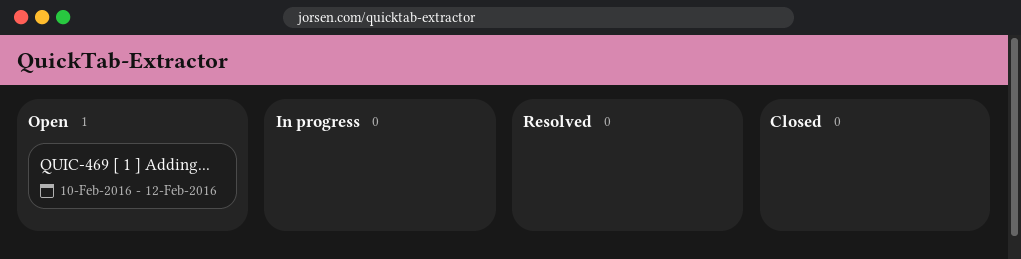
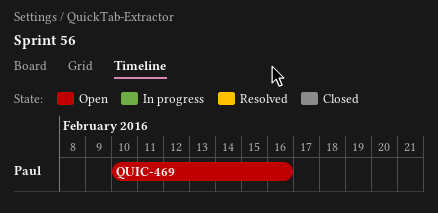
QUIC-469, due: Feb 12 -> Feb 16

